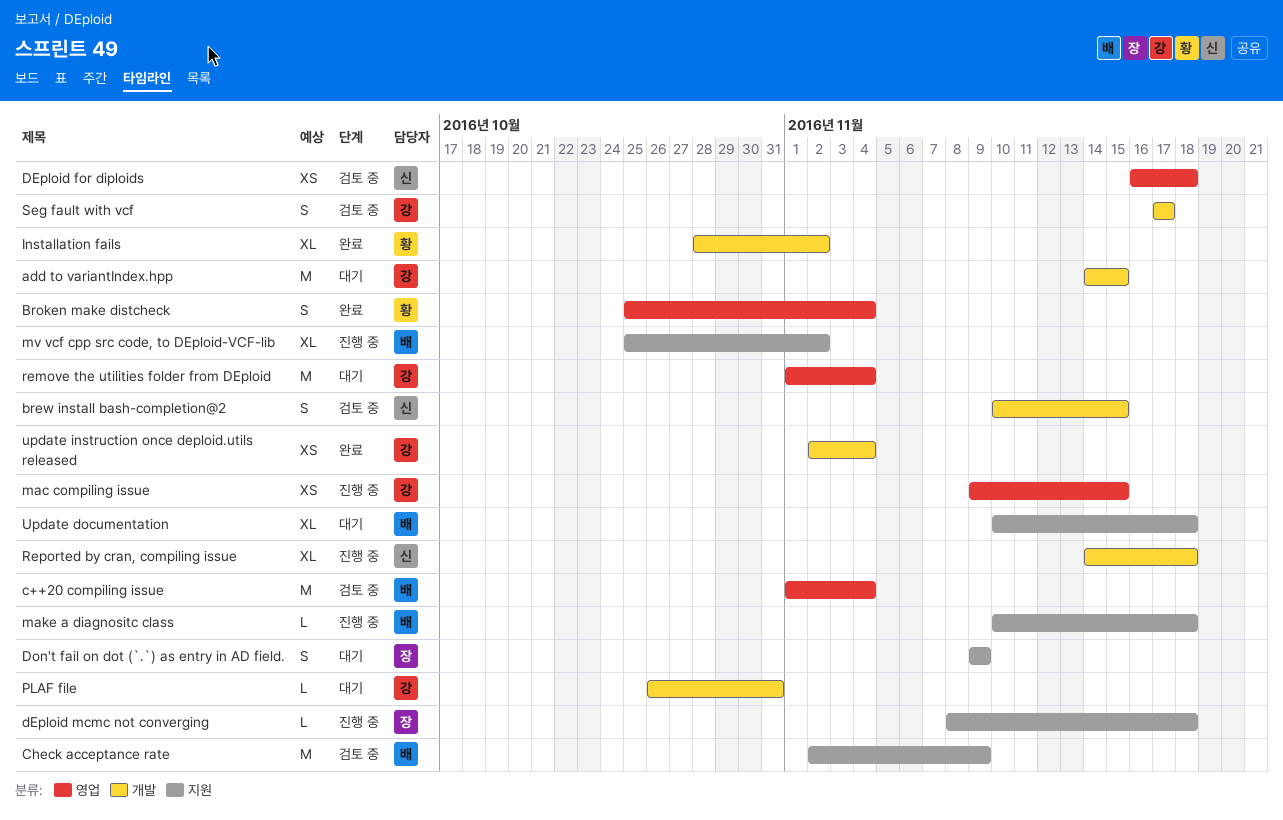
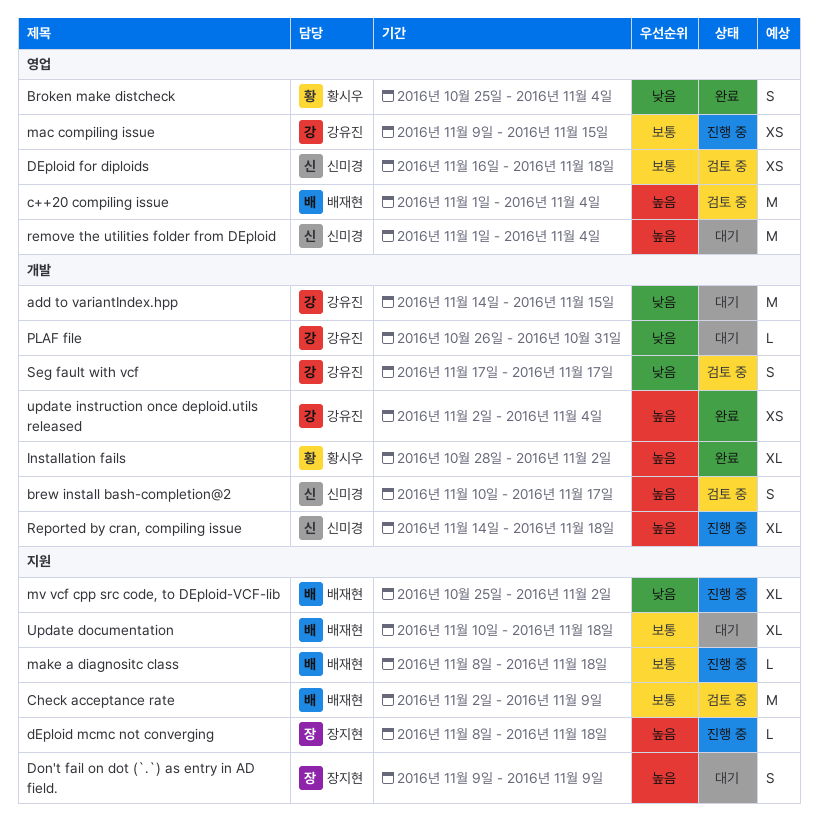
brew install bash-completion@2, due: Nov 15 -> Nov 17
make a diagnositc class, start: Nov 10 -> Nov 8
remove the utilities folder from DEploid, owner: 강유진 -> 신미경

